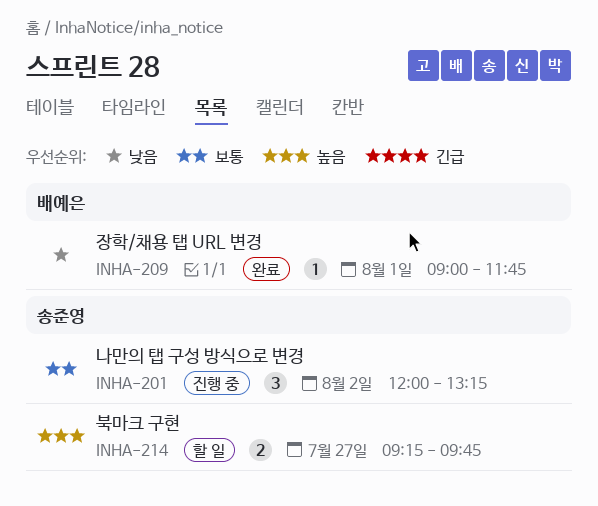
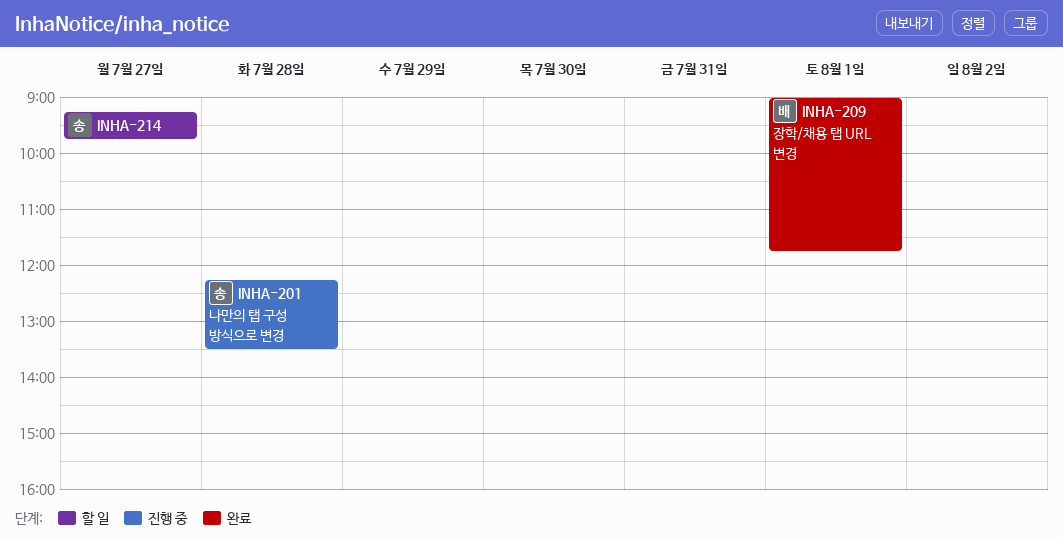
INHA-201, day: Aug 2 -> Jul 28
INHA-201, begins: 12:00 -> 12:15
INHA-201, ends: 13:15 -> 13:30

